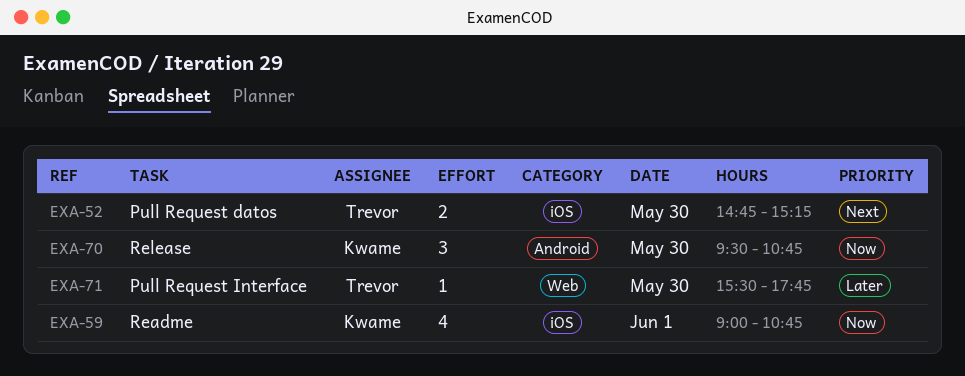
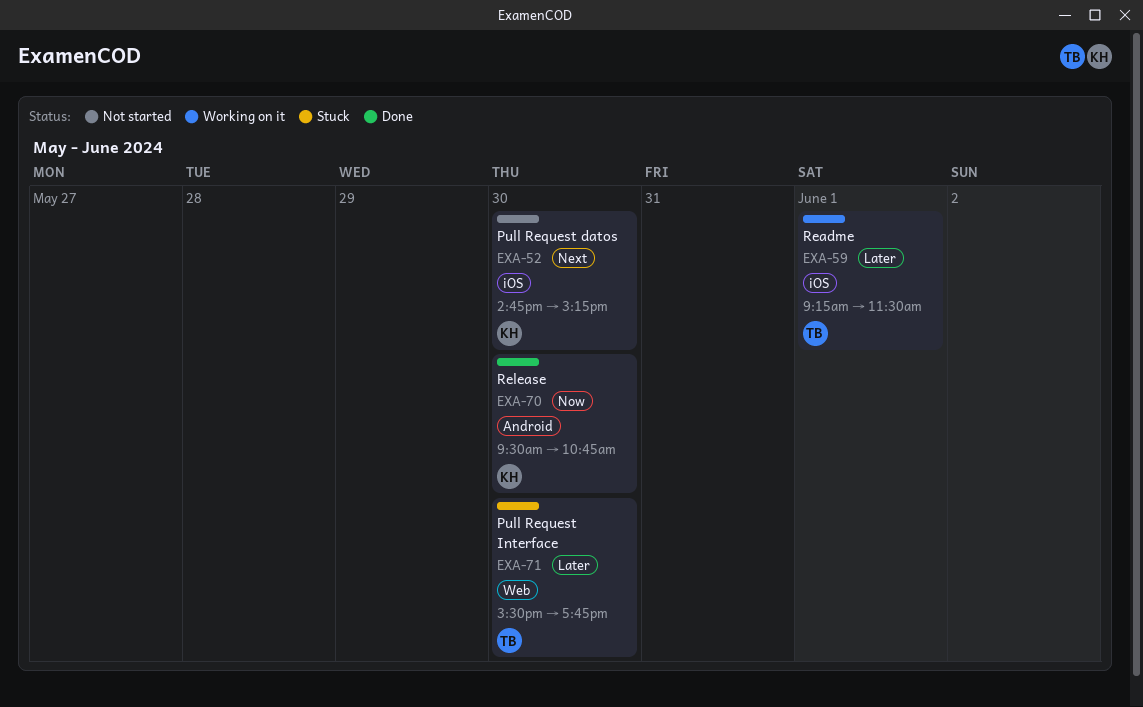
EXA-52, owner: Trevor -> Kwame
EXA-59, owner: Kwame -> Trevor
EXA-59, priority: Now -> Later
EXA-59, begins: 09:00 -> 09:15
EXA-59, ends: 10:45 -> 11:30

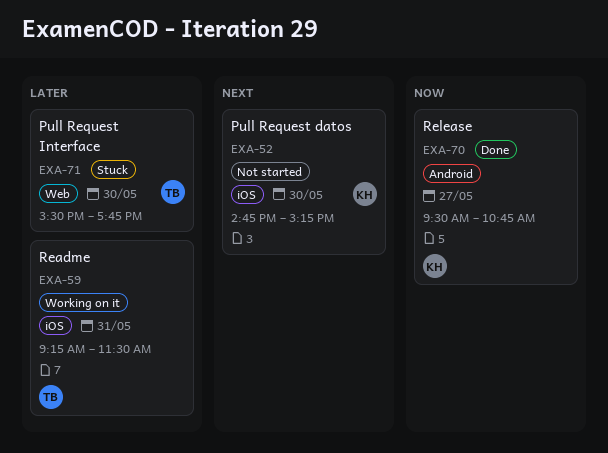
EXA-59, day: Jun 1 -> May 31
EXA-70, day: May 30 -> May 27

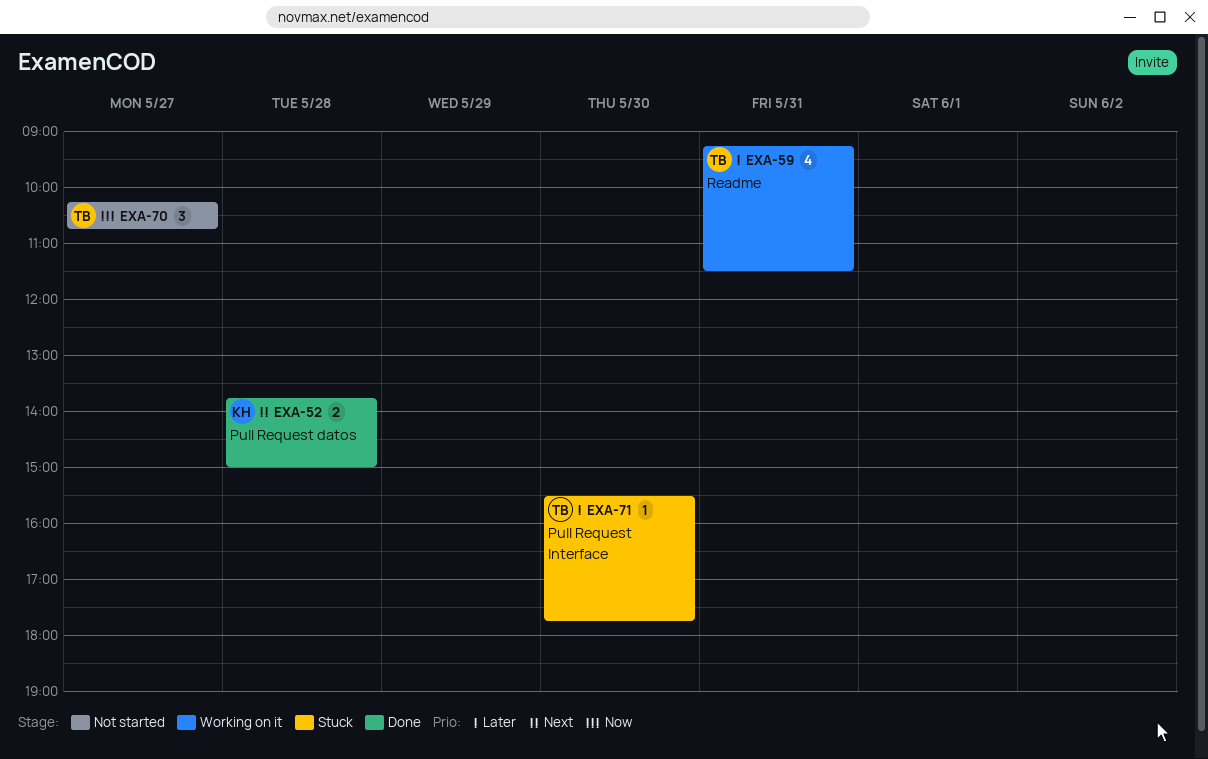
EXA-52, status: Not started -> Done
EXA-52, day: May 30 -> May 28
EXA-52, begins: 14:45 -> 13:45
EXA-52, ends: 15:15 -> 15:00
EXA-70, status: Done -> Not started
EXA-70, owner: KH -> TB
EXA-70, begins: 09:30 -> 10:15

